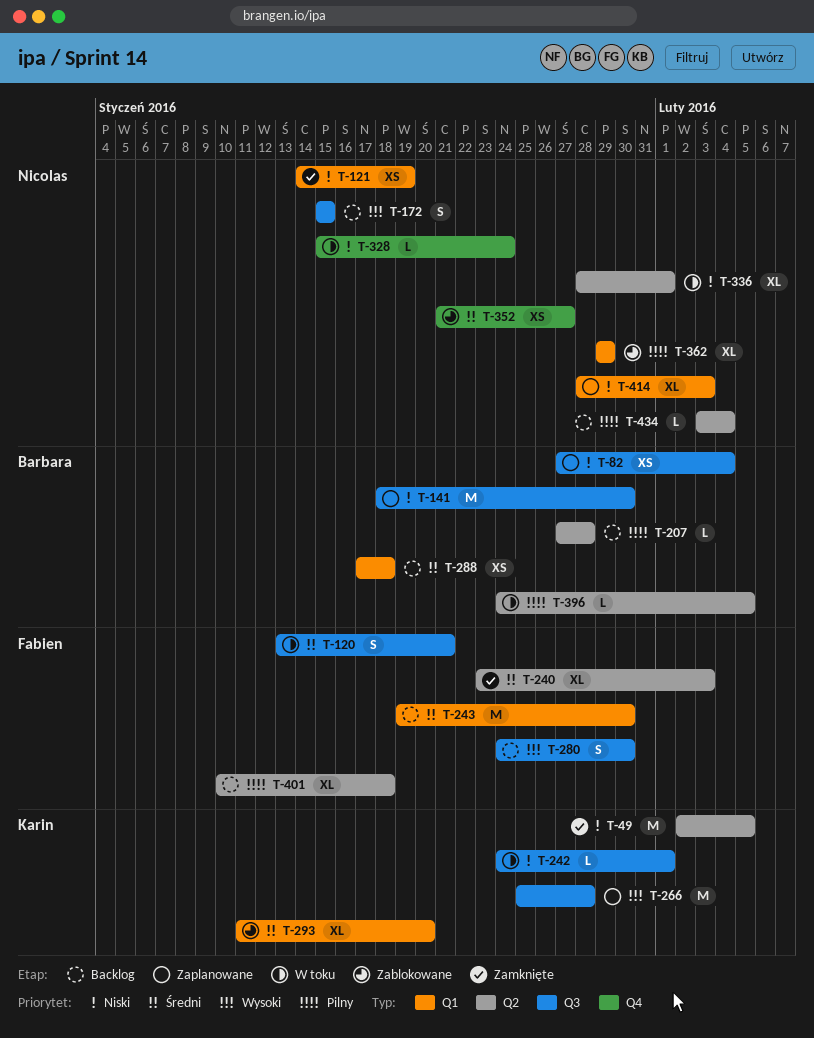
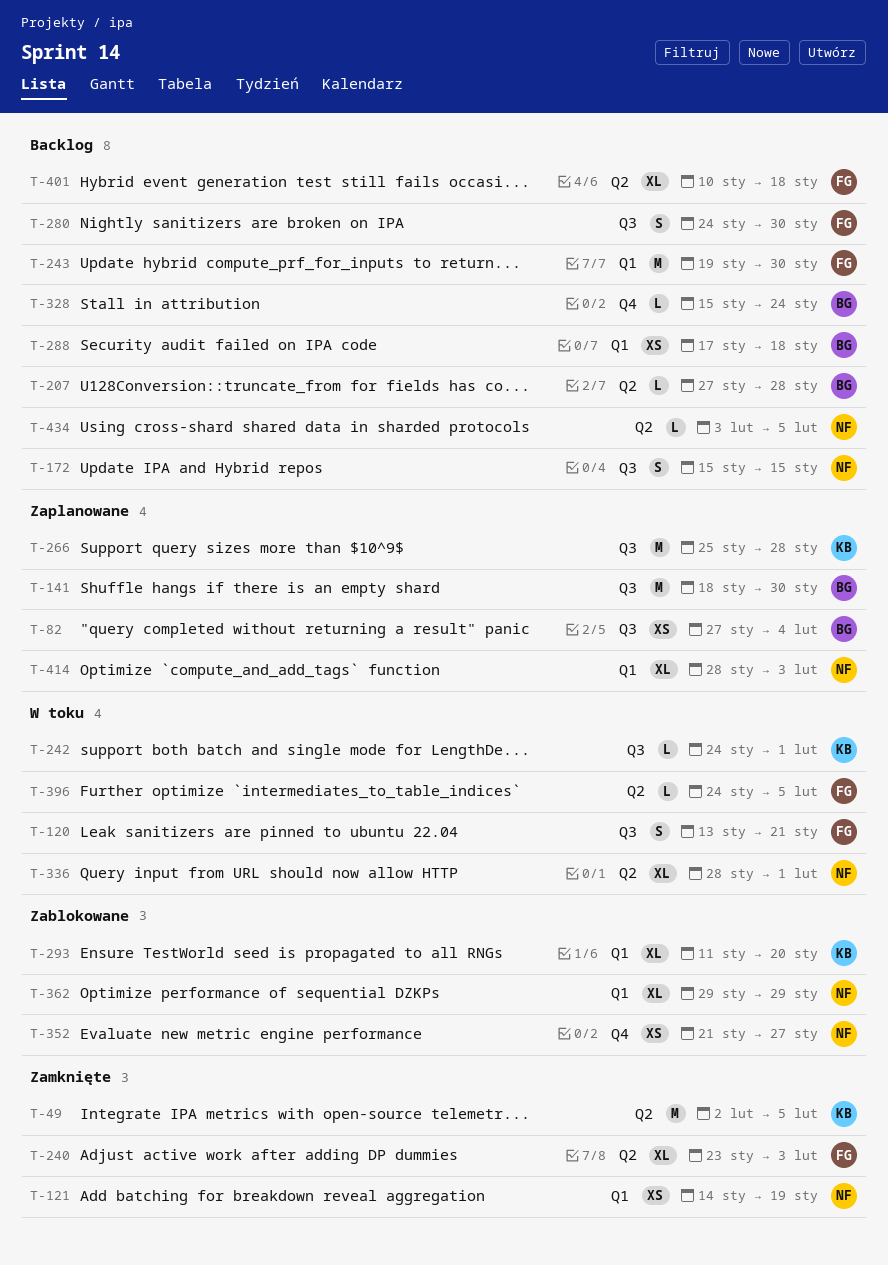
T-328, status: W toku -> Backlog
T-328, owner: Nicolas -> Barbara
T-396, owner: Barbara -> Fabien
T-434, due: Feb 4 -> Feb 5

